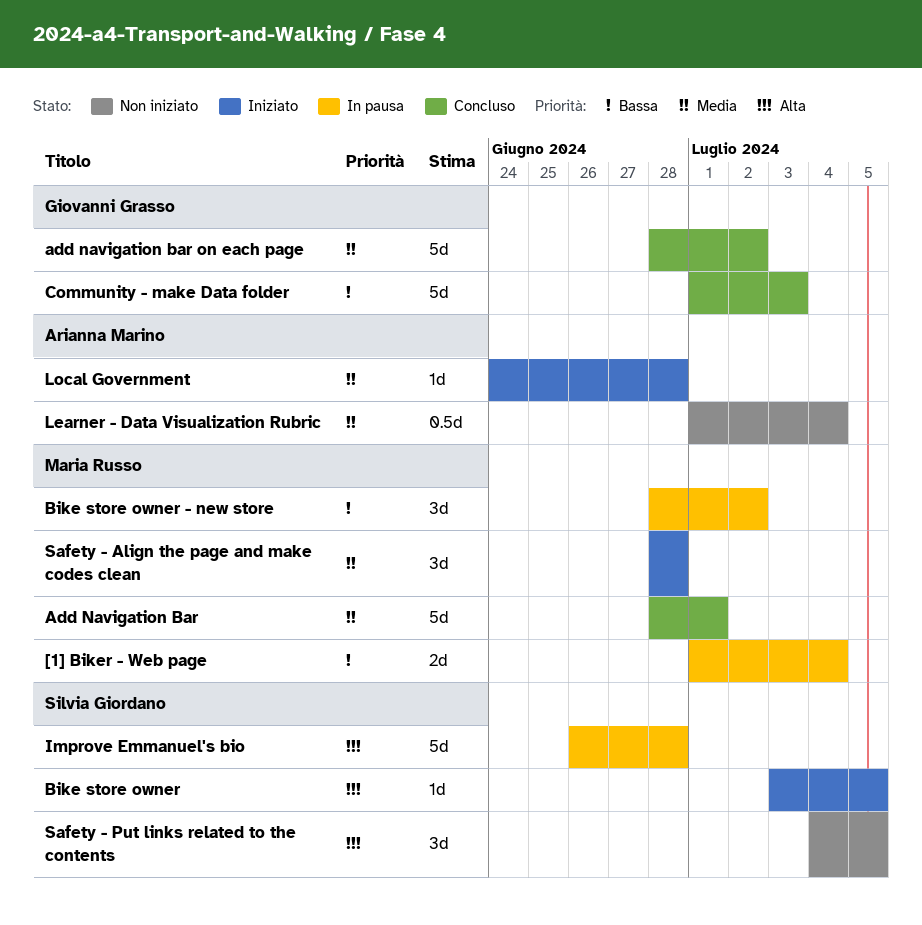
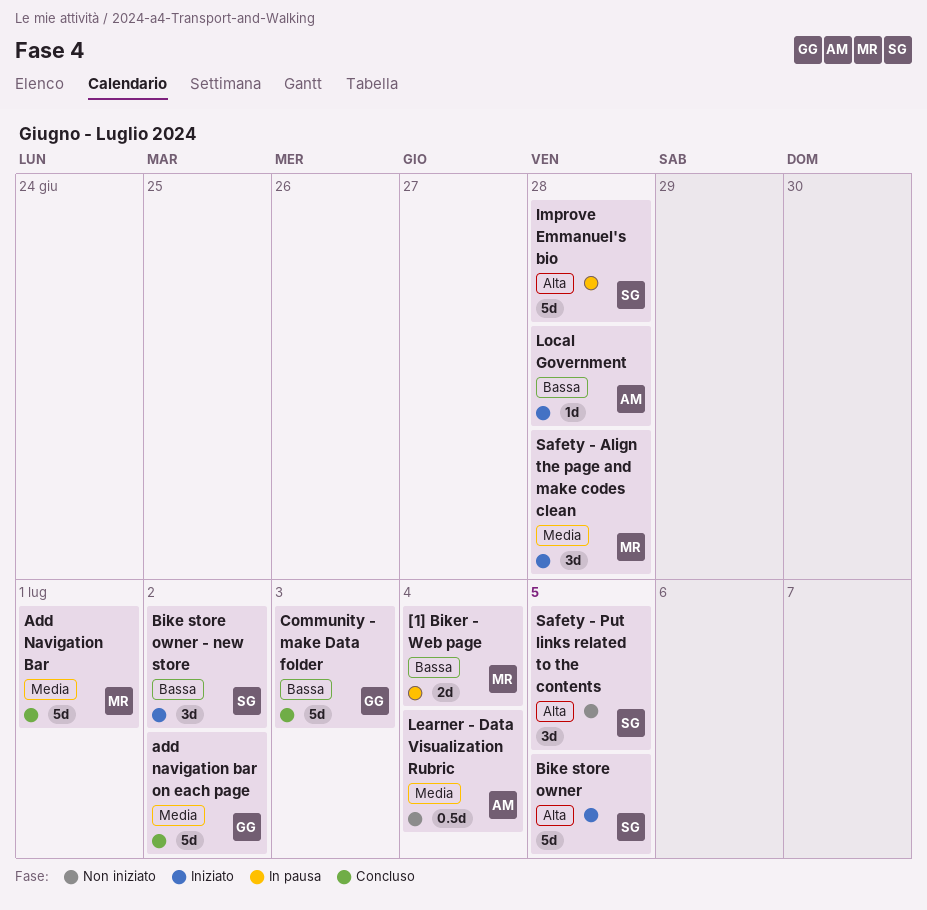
Bike store owner, estimate: 1d -> 5d
Bike store owner - new store, status: In pausa -> Iniziato
Bike store owner - new store, owner: Maria Russo -> Silvia Giordano
Local Government, priority: Media -> Bassa

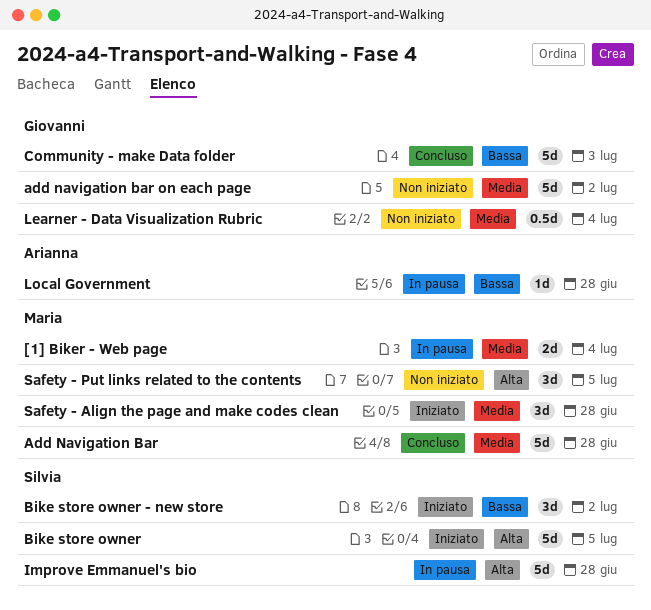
[1] Biker - Web page, priority: Bassa -> Media
Add Navigation Bar, due: Jul 1 -> Jun 28
add navigation bar on each page, status: Concluso -> Non iniziato
Learner - Data Visualization Rubric, owner: Arianna -> Giovanni
Local Government, status: Iniziato -> In pausa
Safety - Put links related to the contents, owner: Silvia -> Maria

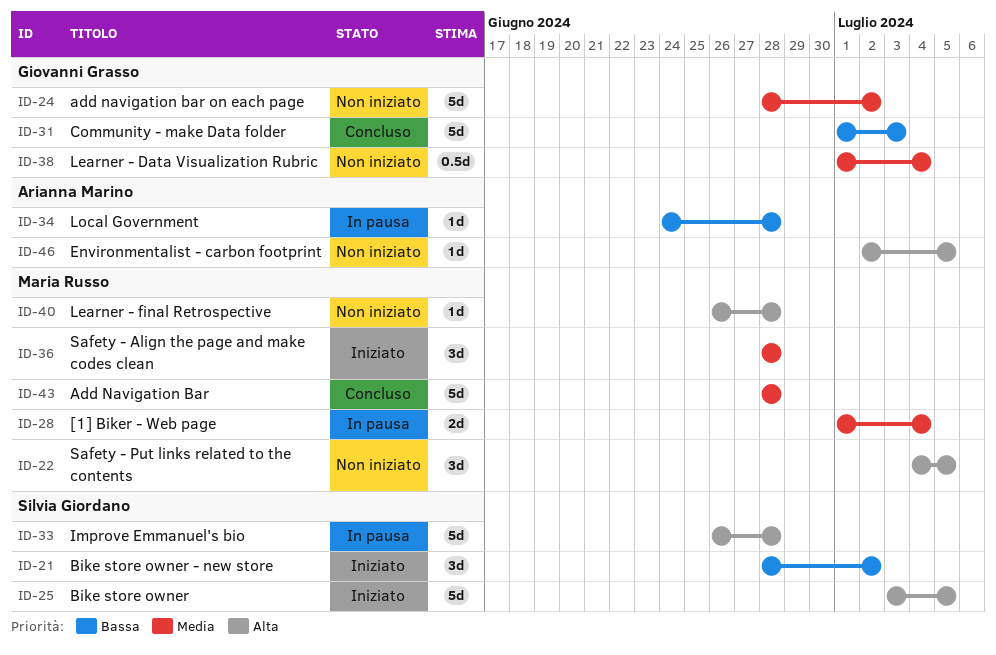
Environmentalist - carbon footprint: none -> present
Learner - final Retrospective: none -> present

